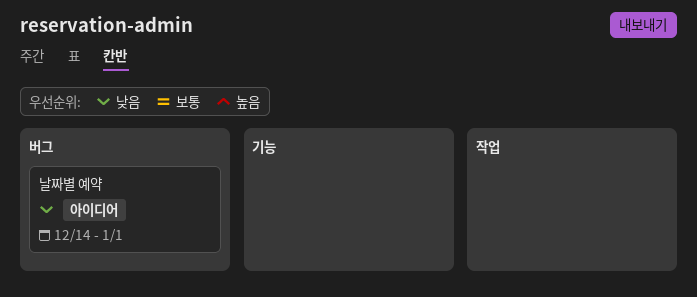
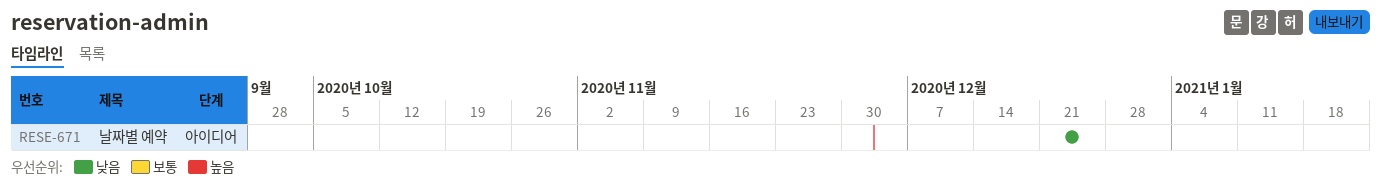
날짜별 예약, start: Dec 14 -> Dec 21
날짜별 예약, due: Jan 1 -> Dec 25

